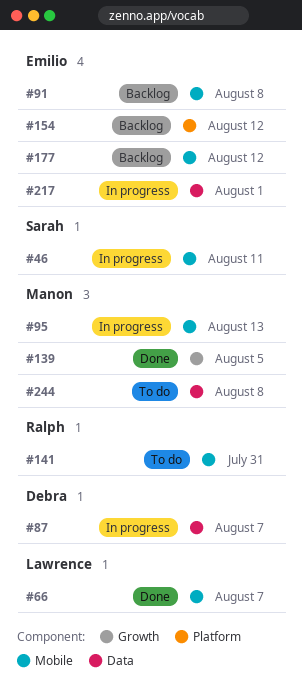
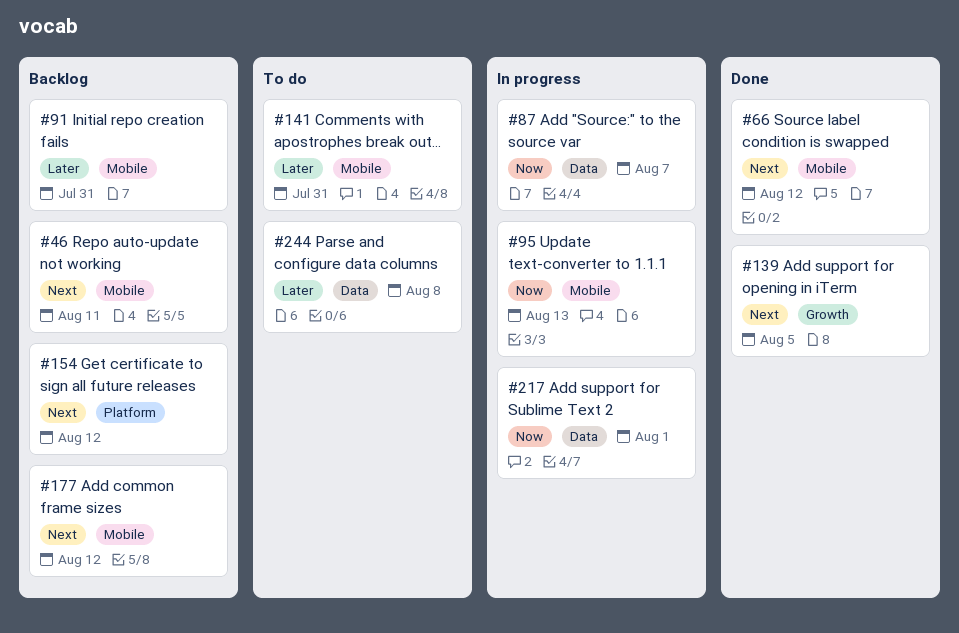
#46, status: In progress -> Backlog
#66, due: Aug 7 -> Aug 12
#91, due: Aug 8 -> Jul 31

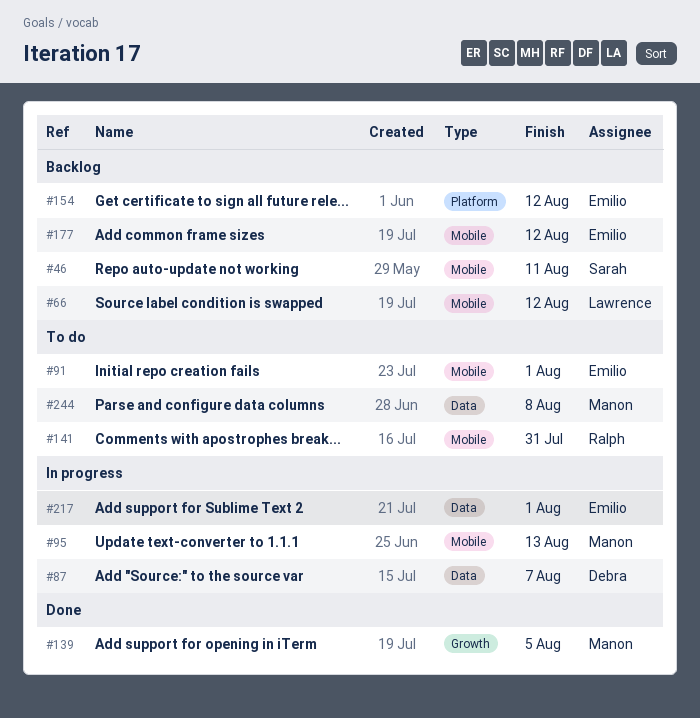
#66, status: Done -> Backlog
#91, status: Backlog -> To do
#91, due: Jul 31 -> Aug 1

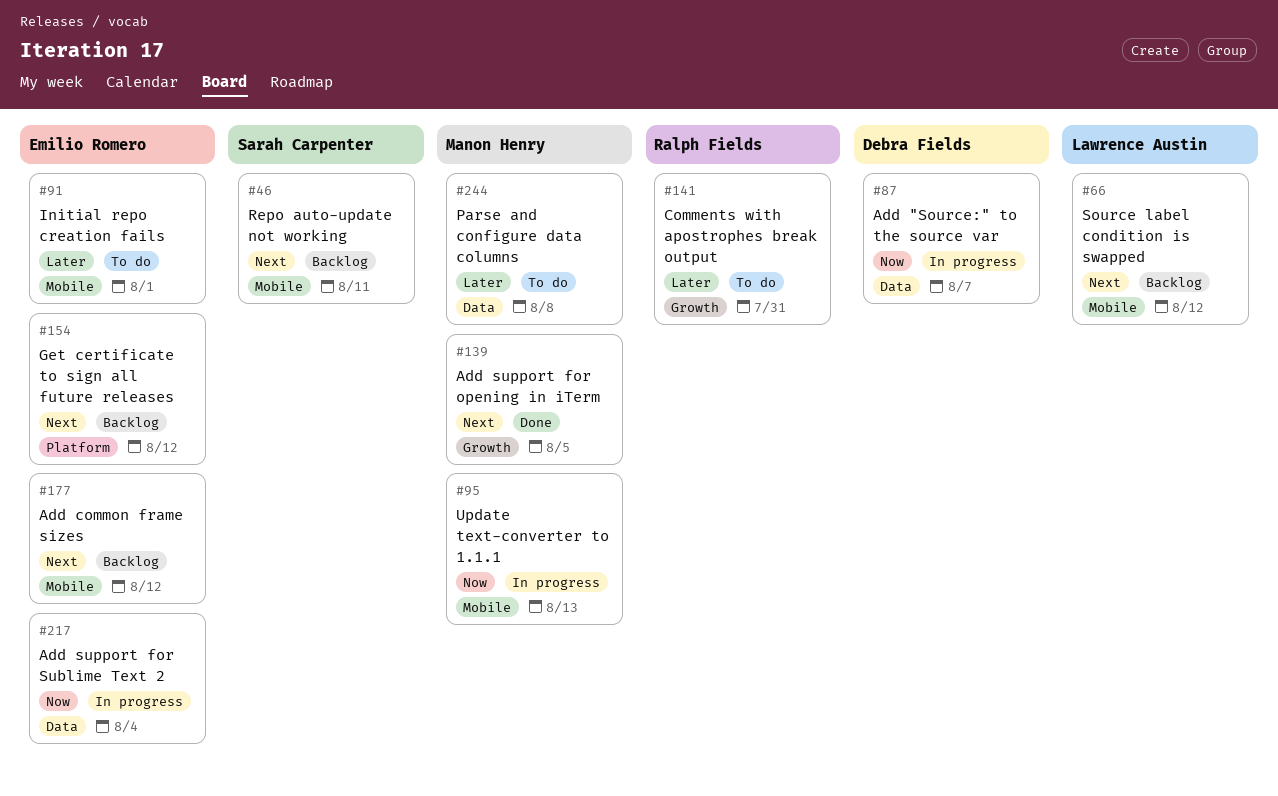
#141, label: Mobile -> Growth
#217, due: Aug 1 -> Aug 4

